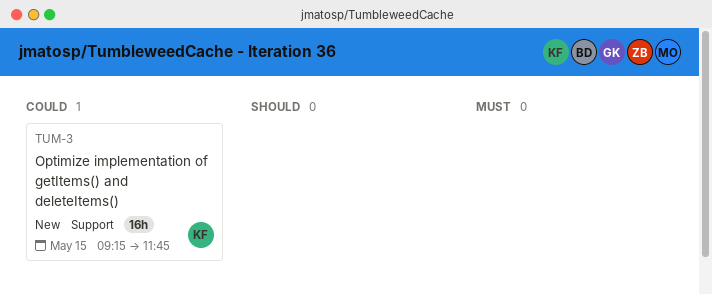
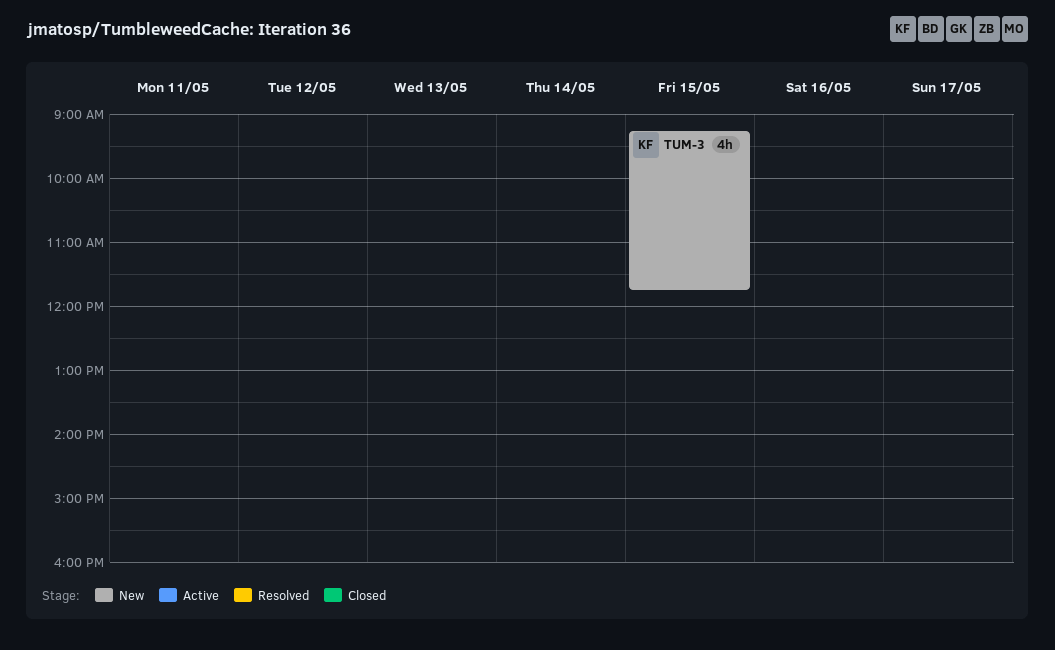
TUM-3, estimate: 16h -> 4h

